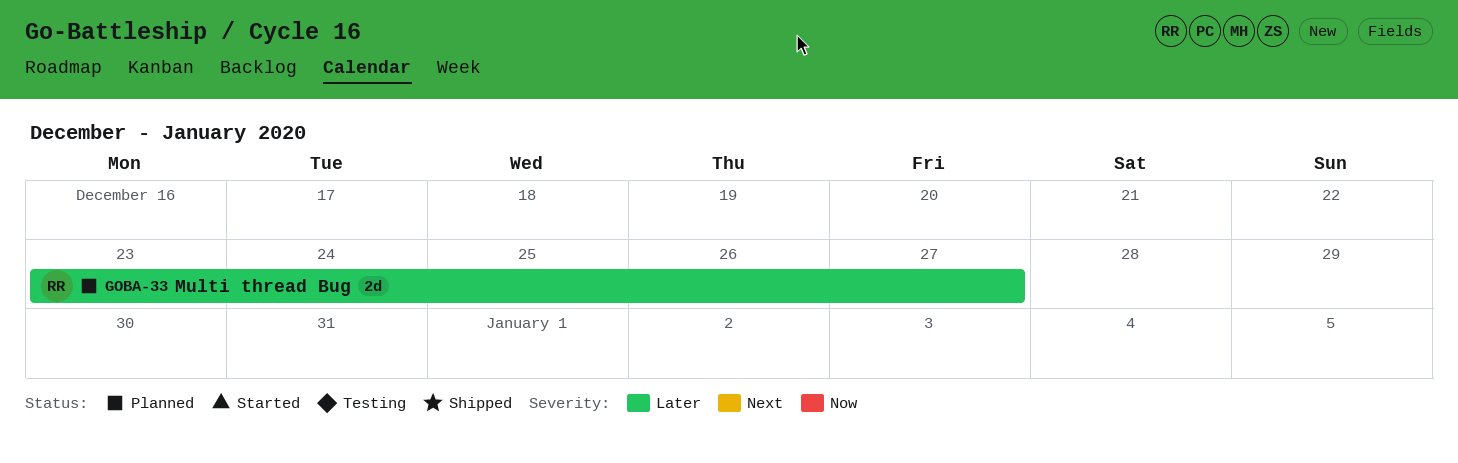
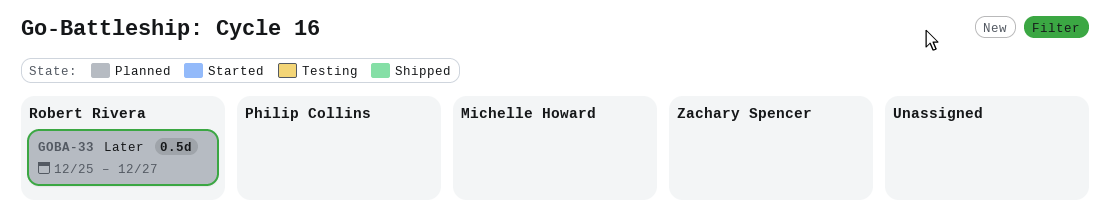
GOBA-33, estimate: 2d -> 0.5d
GOBA-33, start: Dec 23 -> Dec 25

